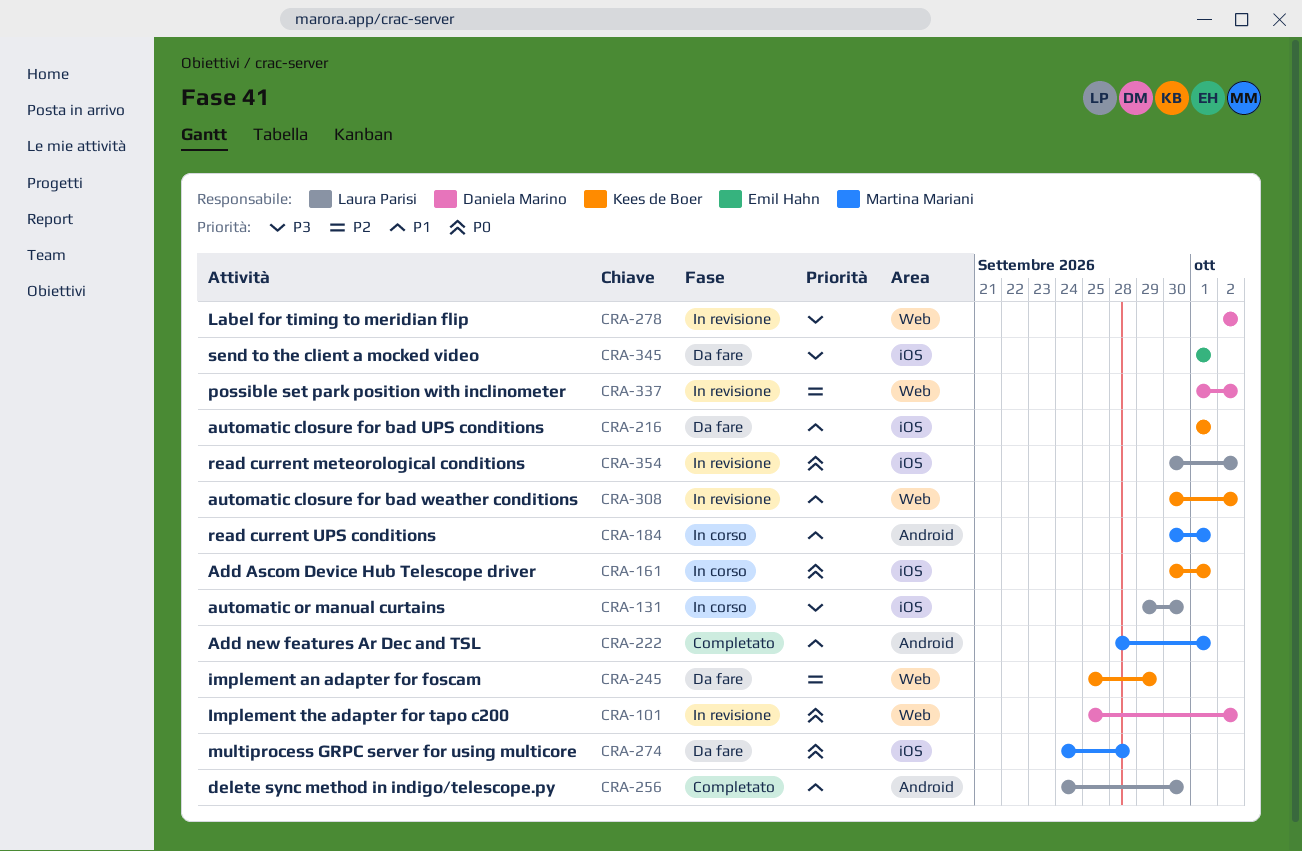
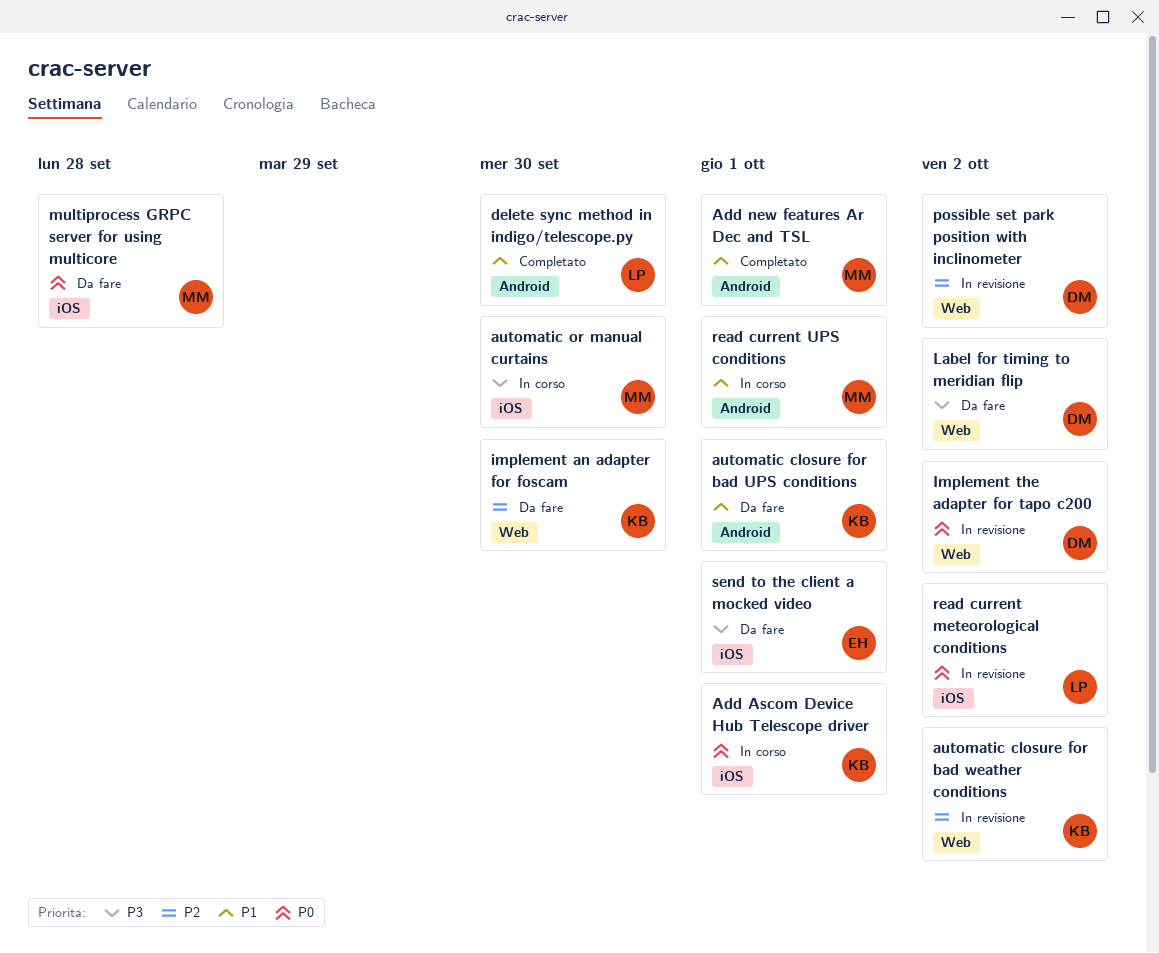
automatic closure for bad UPS conditions, label: iOS -> Android
automatic closure for bad weather conditions, priority: P1 -> P2
automatic or manual curtains, owner: Laura Parisi -> Martina Mariani
implement an adapter for foscam, due: Sep 29 -> Sep 30
Label for timing to meridian flip, status: In revisione -> Da fare

